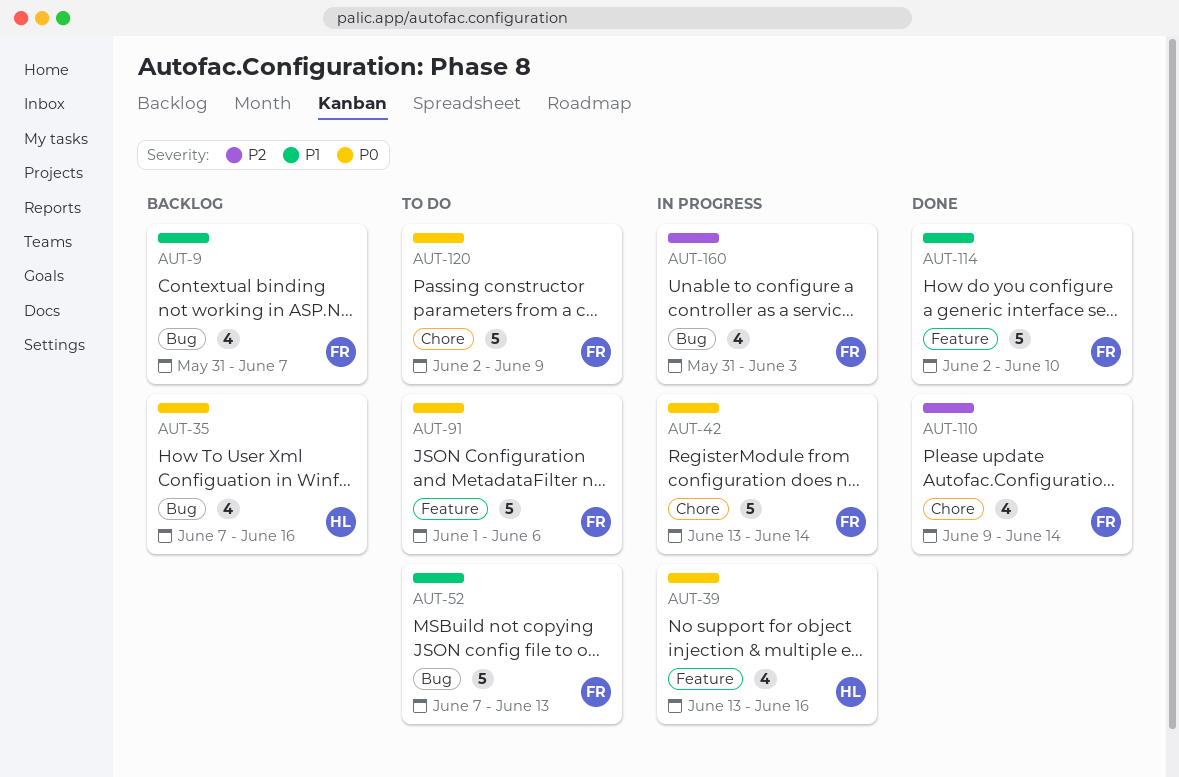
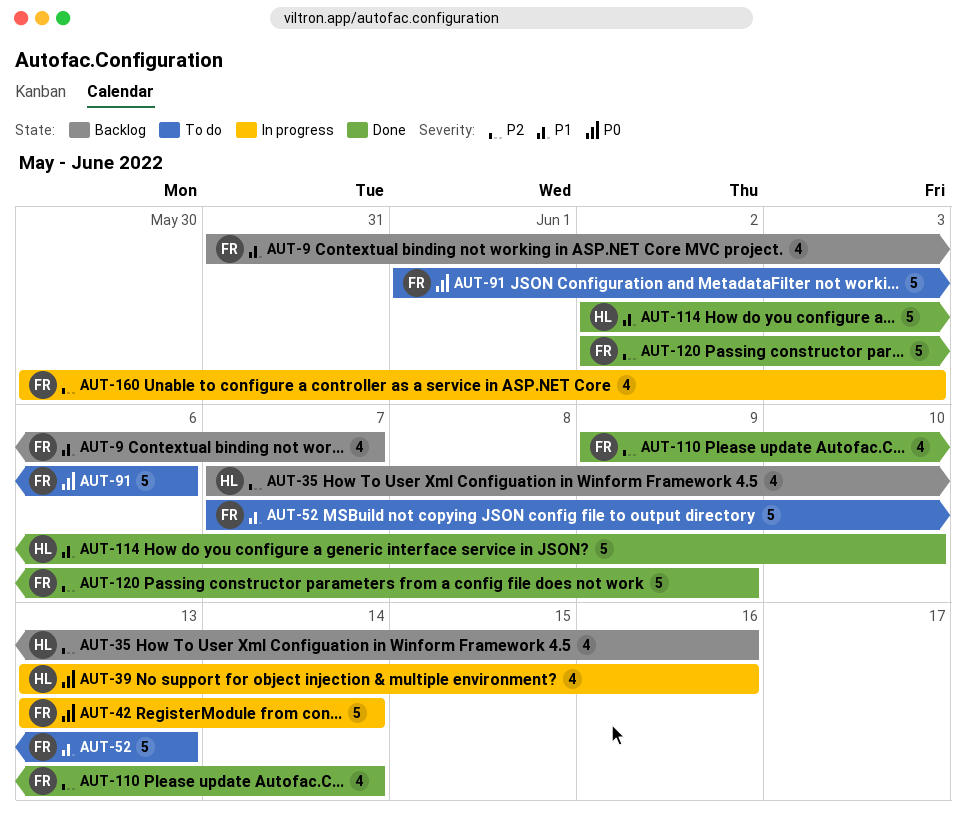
AUT-35, priority: P0 -> P2
AUT-114, owner: FR -> HL
AUT-120, status: To do -> Done
AUT-120, priority: P0 -> P2
AUT-160, start: May 31 -> May 30

